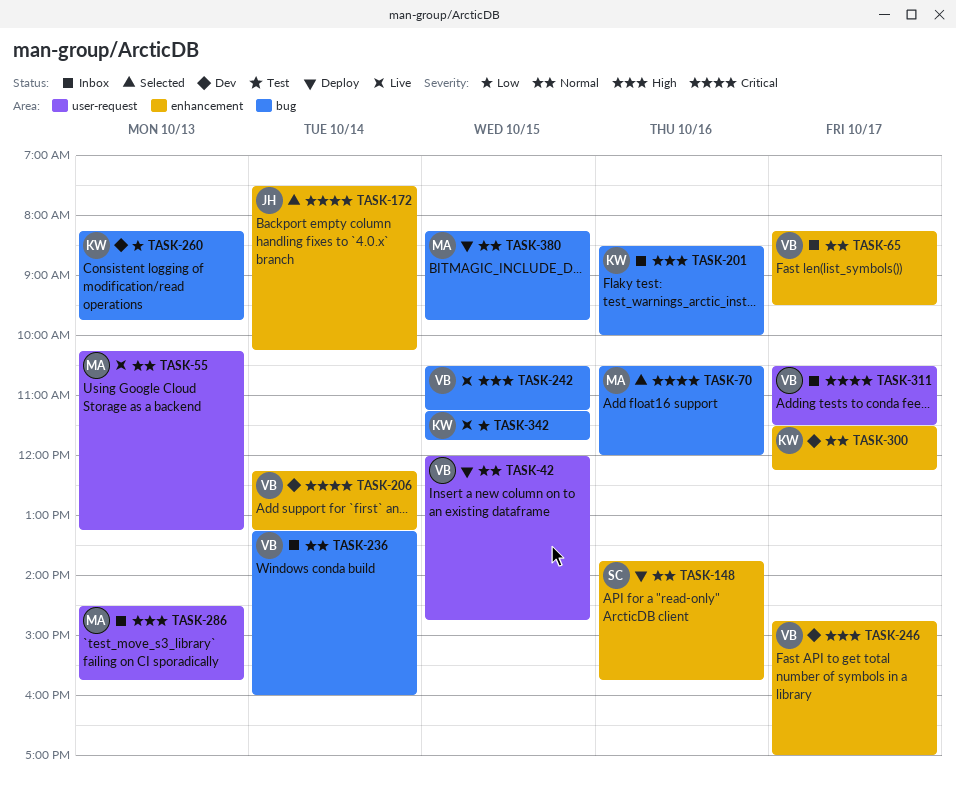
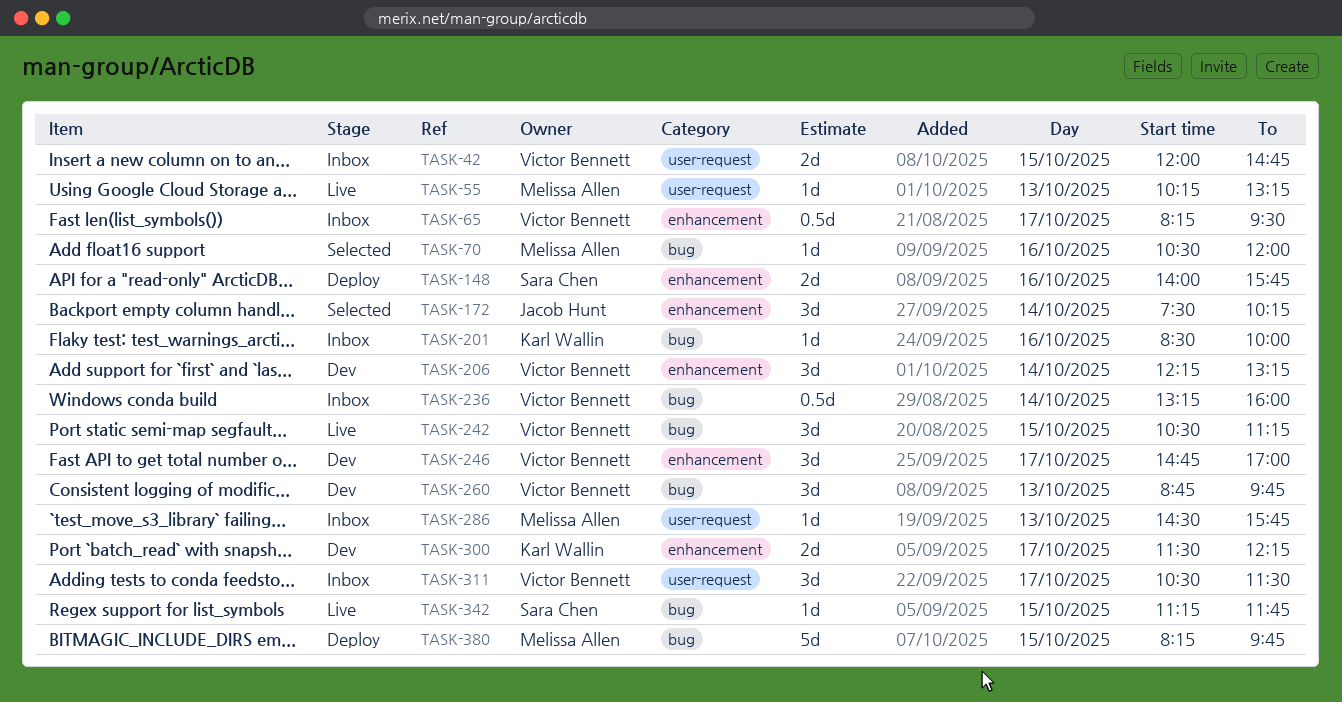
TASK-42, status: Deploy -> Inbox
TASK-148, begins: 13:45 -> 14:00
TASK-260, owner: Karl Wallin -> Victor Bennett
TASK-260, begins: 08:15 -> 08:45
TASK-342, owner: Karl Wallin -> Sara Chen

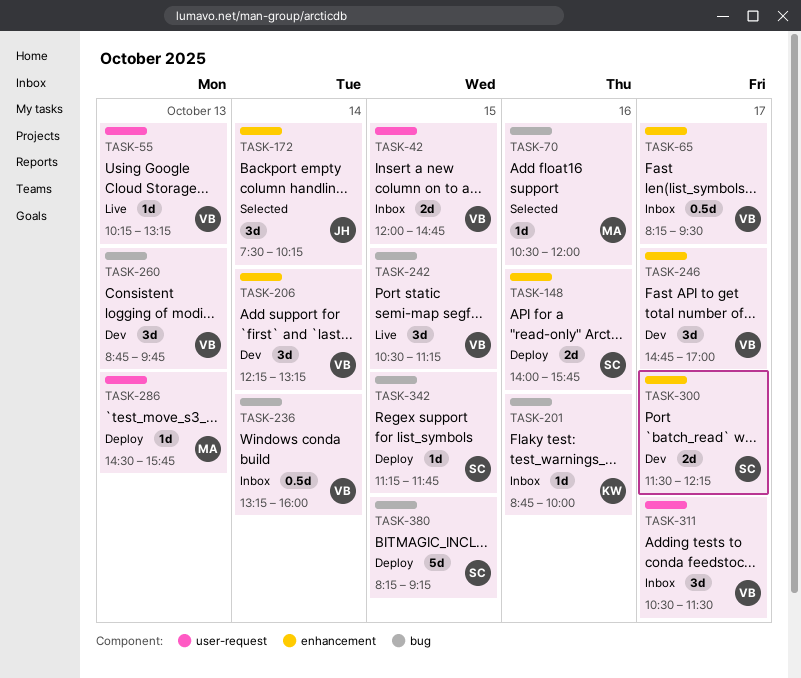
TASK-55, owner: Melissa Allen -> Victor Bennett
TASK-201, begins: 08:30 -> 08:45
TASK-286, status: Inbox -> Deploy
TASK-300, owner: Karl Wallin -> Sara Chen
TASK-342, status: Live -> Deploy
TASK-380, owner: Melissa Allen -> Sara Chen
TASK-380, ends: 09:45 -> 09:15

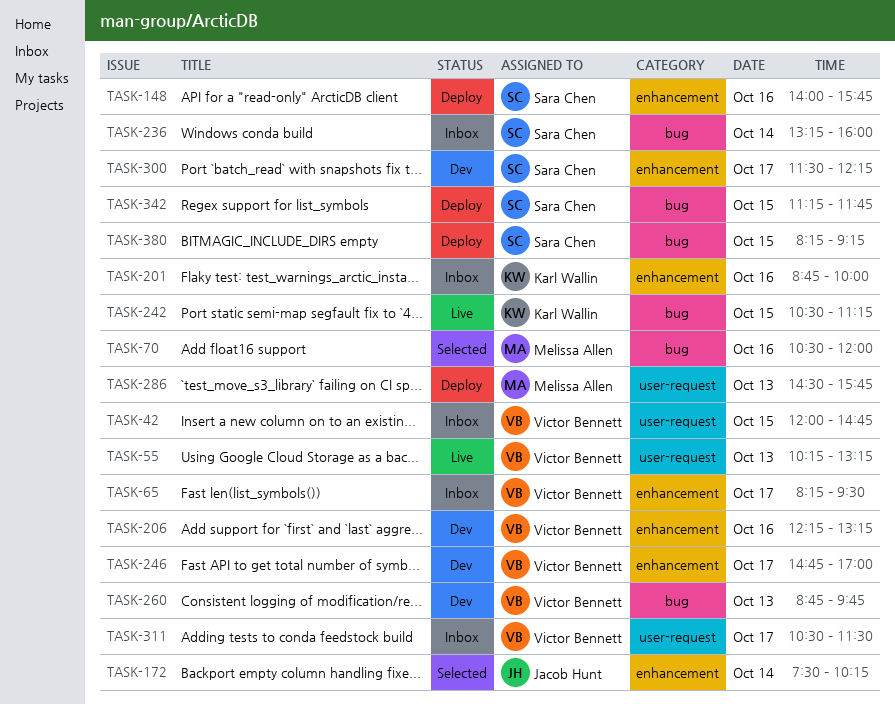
TASK-201, label: bug -> enhancement
TASK-206, day: Oct 14 -> Oct 16
TASK-236, owner: Victor Bennett -> Sara Chen
TASK-242, owner: Victor Bennett -> Karl Wallin

